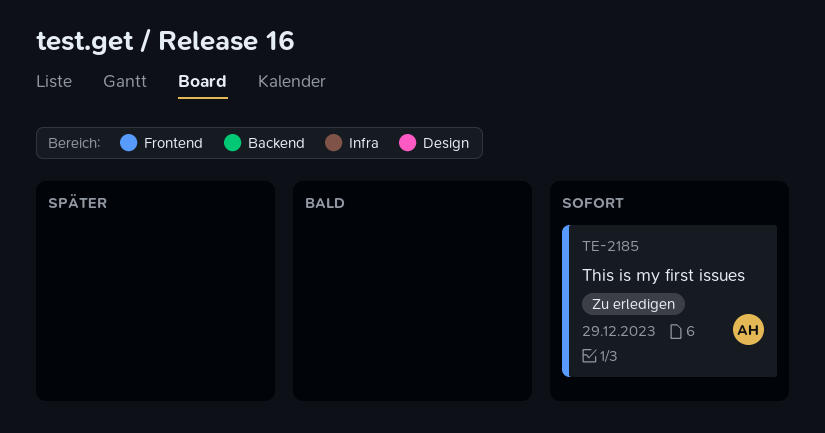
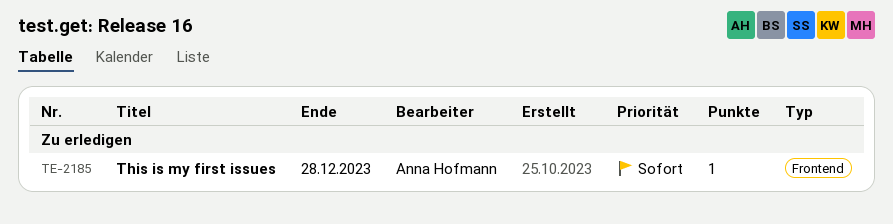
TE-2185, due: Dec 29 -> Dec 28

